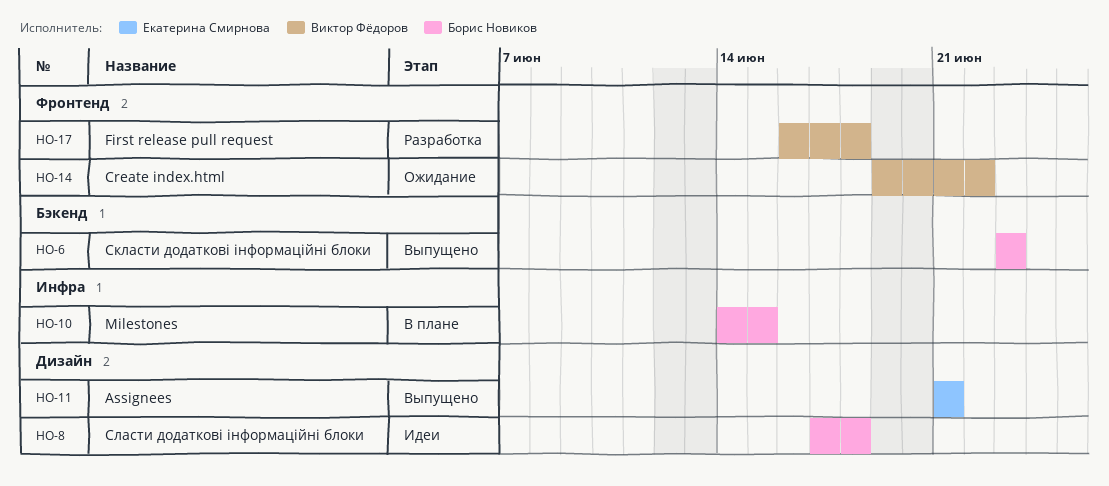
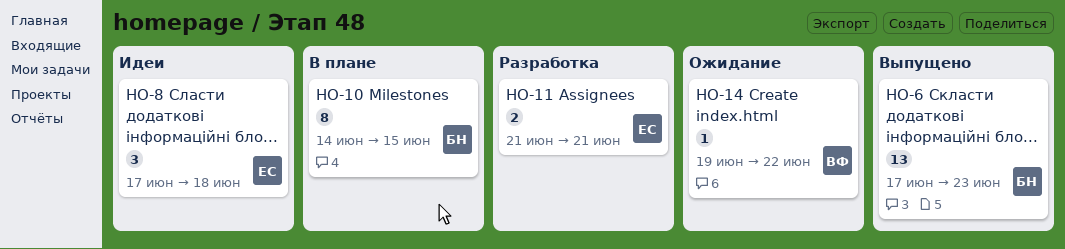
HO-6, start: Jun 23 -> Jun 17
HO-8, owner: Борис Новиков -> Екатерина Смирнова
HO-11, status: Выпущено -> Разработка
HO-17: present -> none

